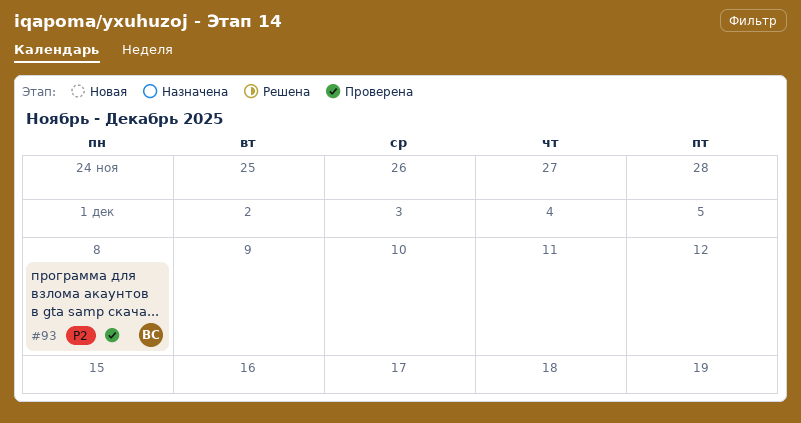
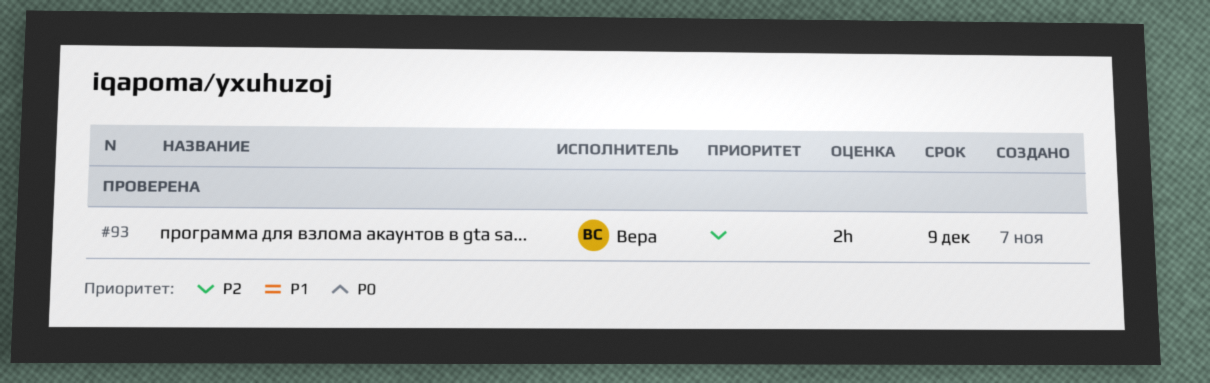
#93, due: Dec 8 -> Dec 9

